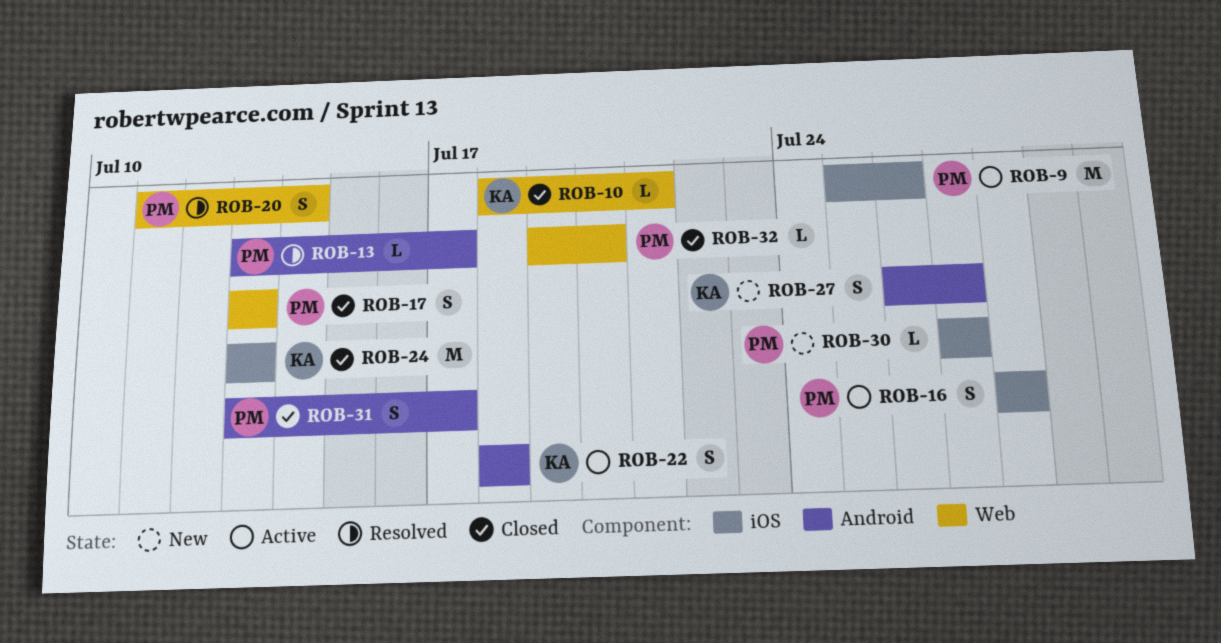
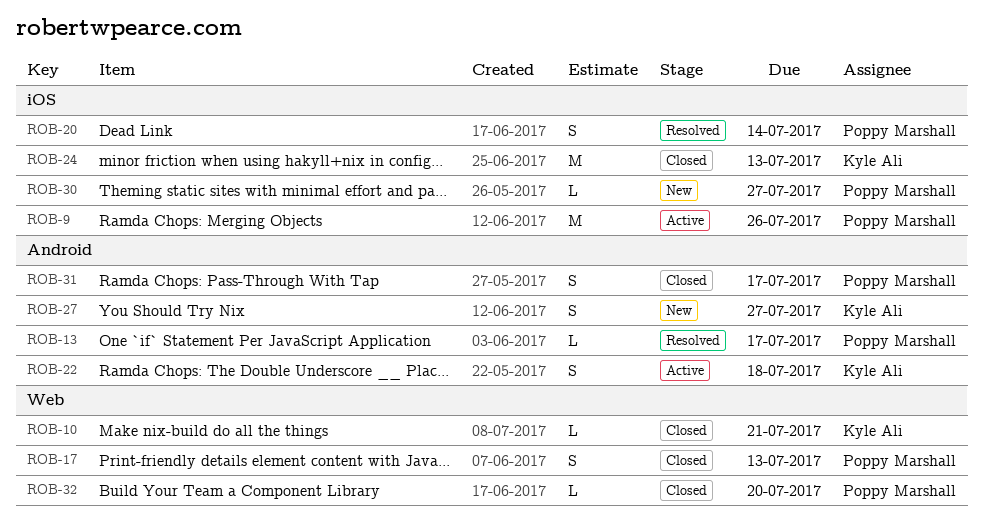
ROB-16: present -> none
ROB-20, label: Web -> iOS

